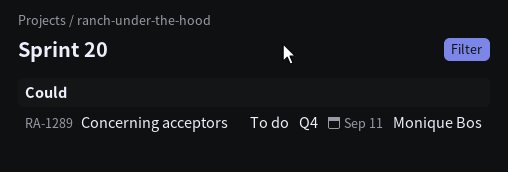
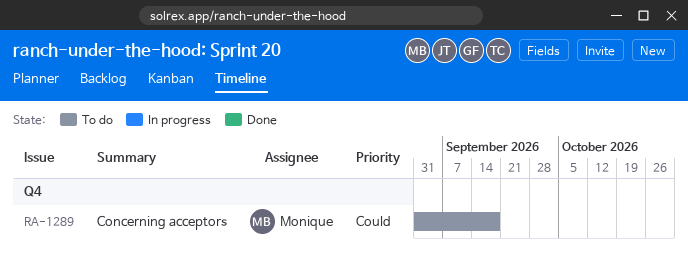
RA-1289, due: Sep 11 -> Sep 18

